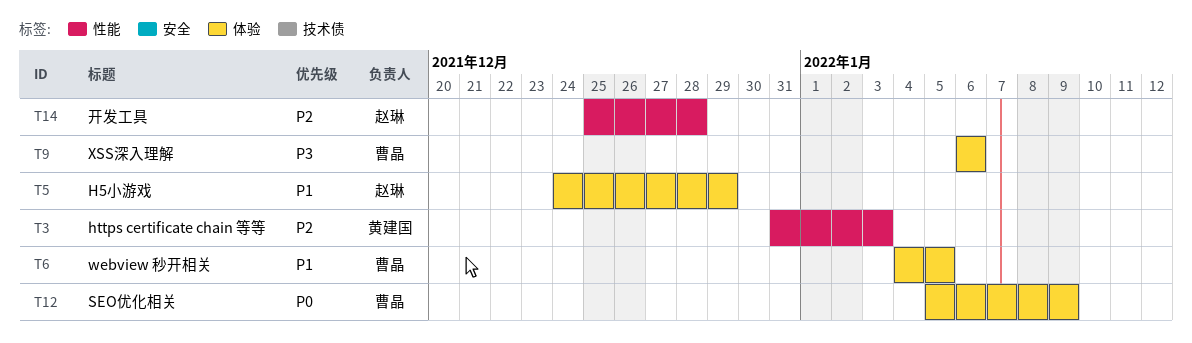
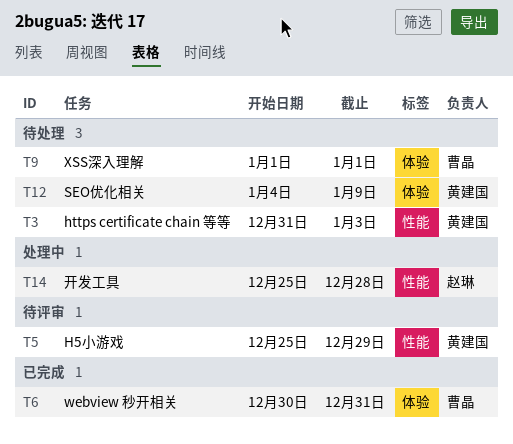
T5, owner: 赵琳 -> 黄建国
T5, label: 体验 -> 性能
T5, start: Dec 24 -> Dec 25
T6, start: Jan 4 -> Dec 30
T6, due: Jan 5 -> Dec 31
T9, start: Jan 6 -> Jan 1
T9, due: Jan 6 -> Jan 1
T12, owner: 曹晶 -> 黄建国
T12, start: Jan 5 -> Jan 4

